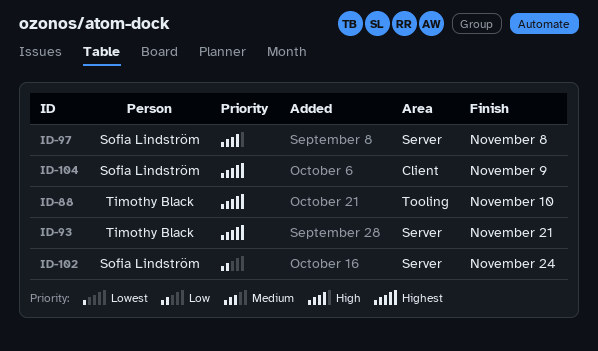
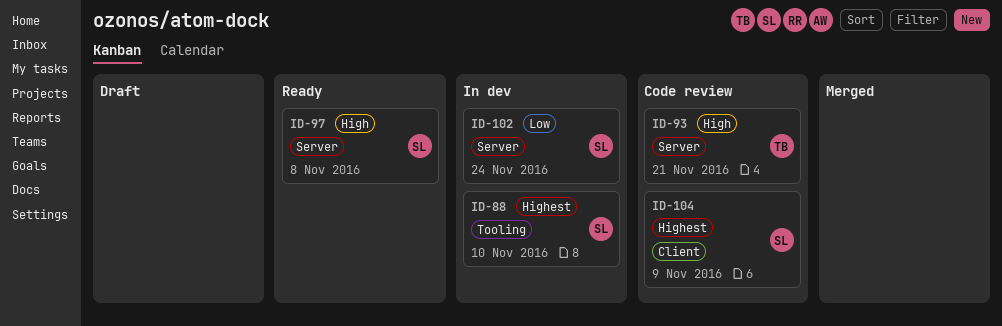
ID-88, owner: Timothy Black -> Sofia Lindström
ID-93, priority: Highest -> High

